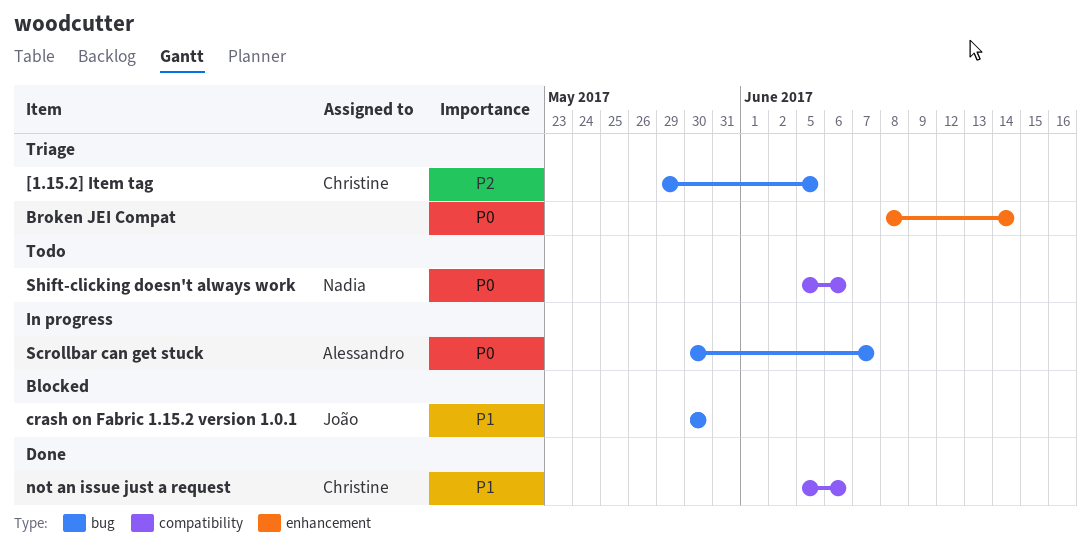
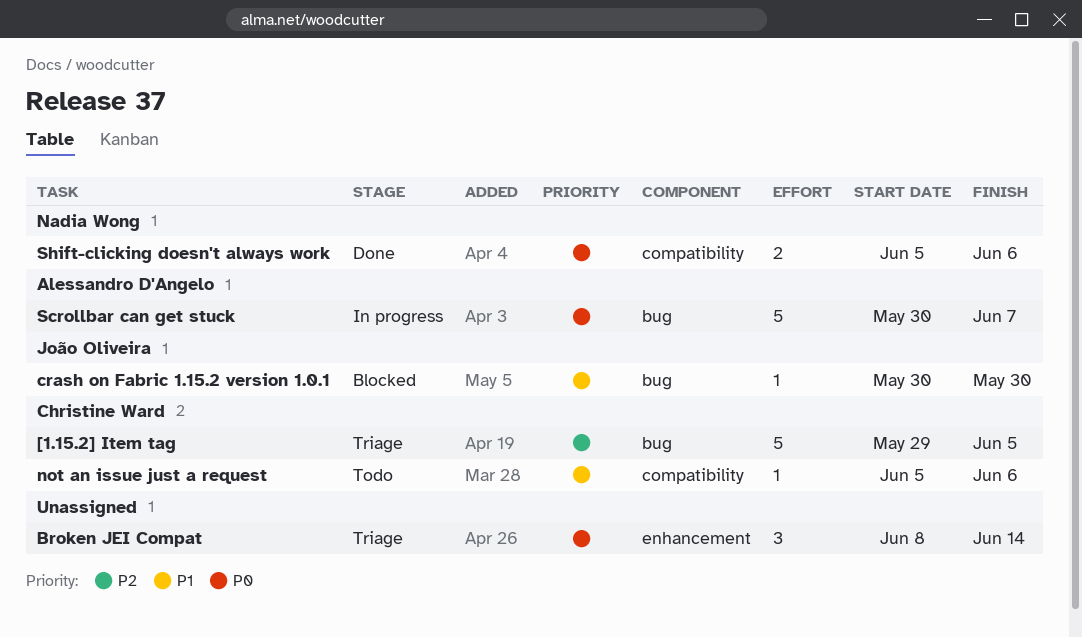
not an issue just a request, status: Done -> Todo
Shift-clicking doesn't always work, status: Todo -> Done

